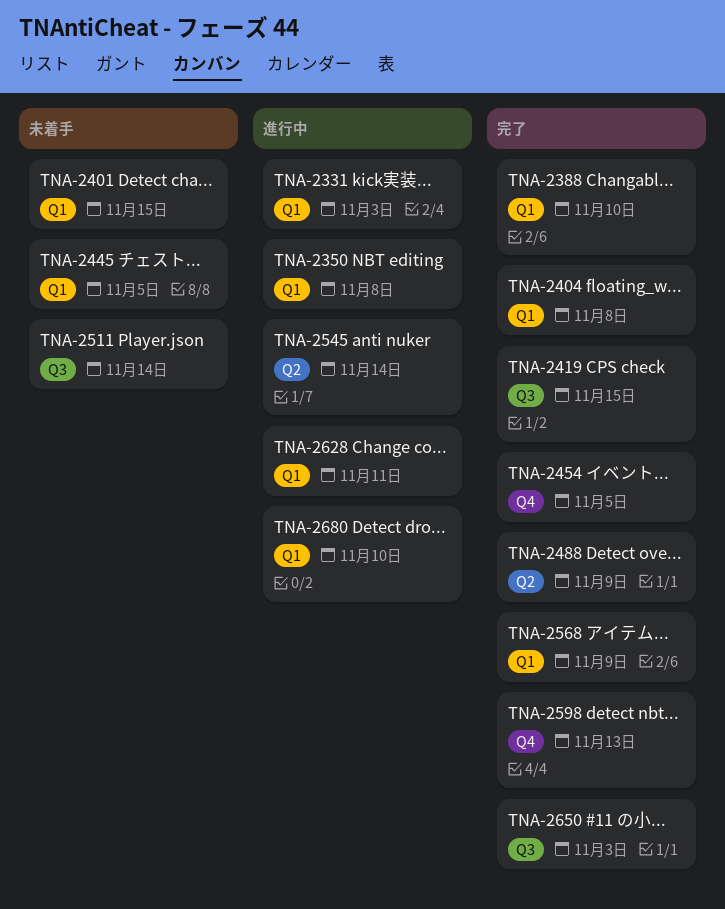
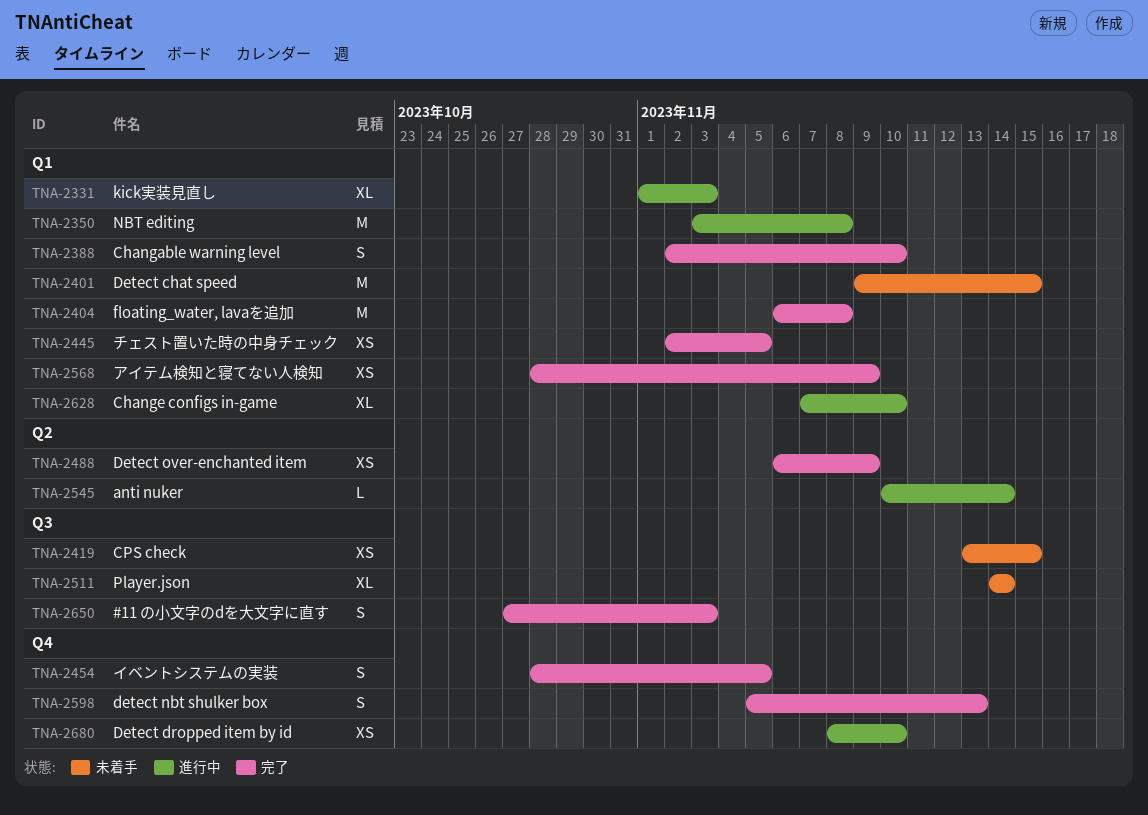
TNA-2419, status: 完了 -> 未着手
TNA-2445, status: 未着手 -> 完了
TNA-2628, due: Nov 11 -> Nov 10
TNA-2680, label: Q1 -> Q4

